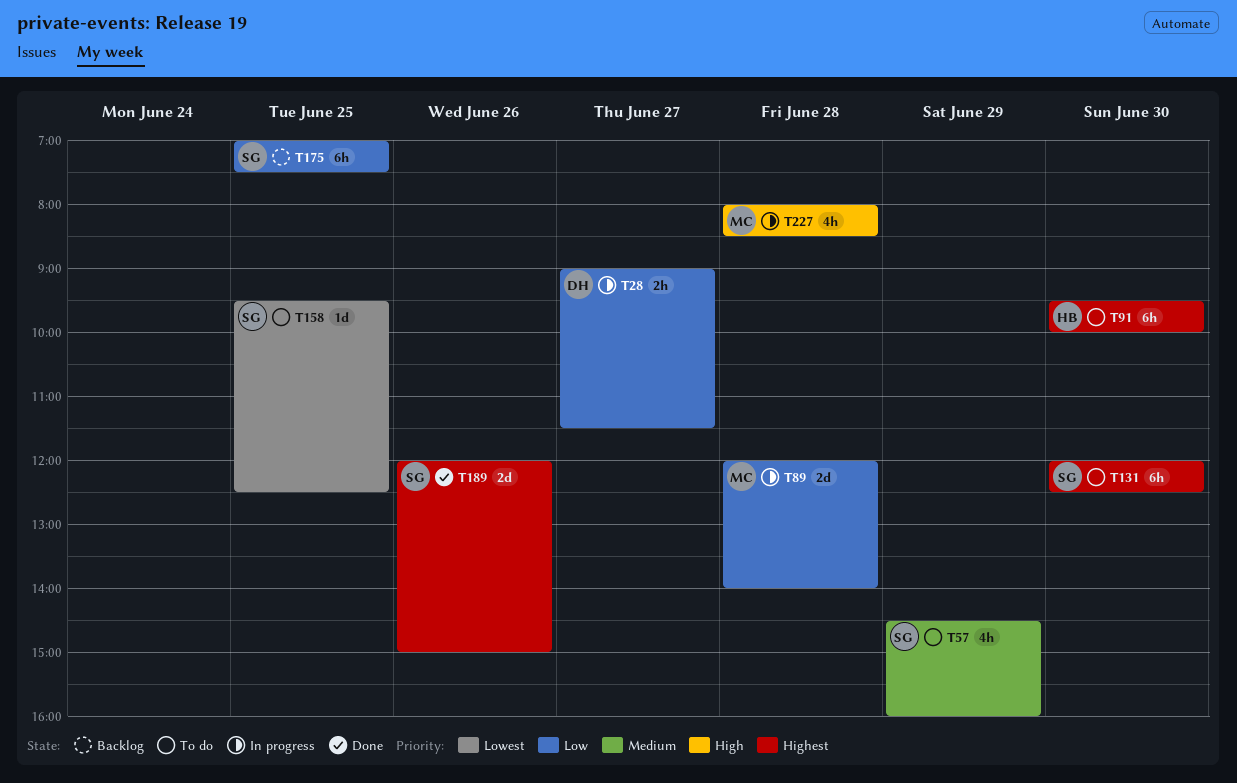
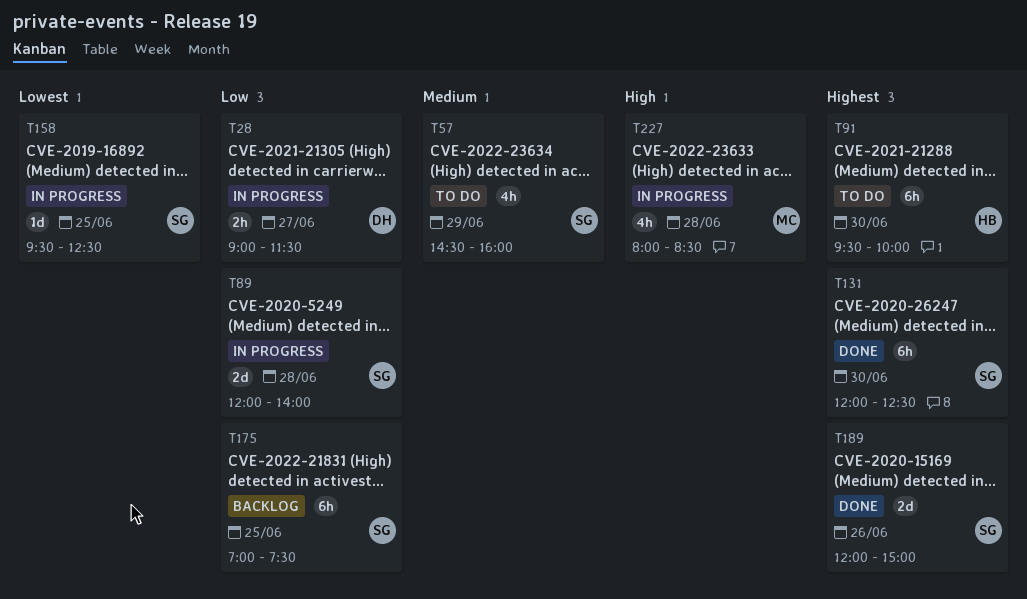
T89, owner: MC -> SG
T131, status: To do -> Done
T158, status: To do -> In progress

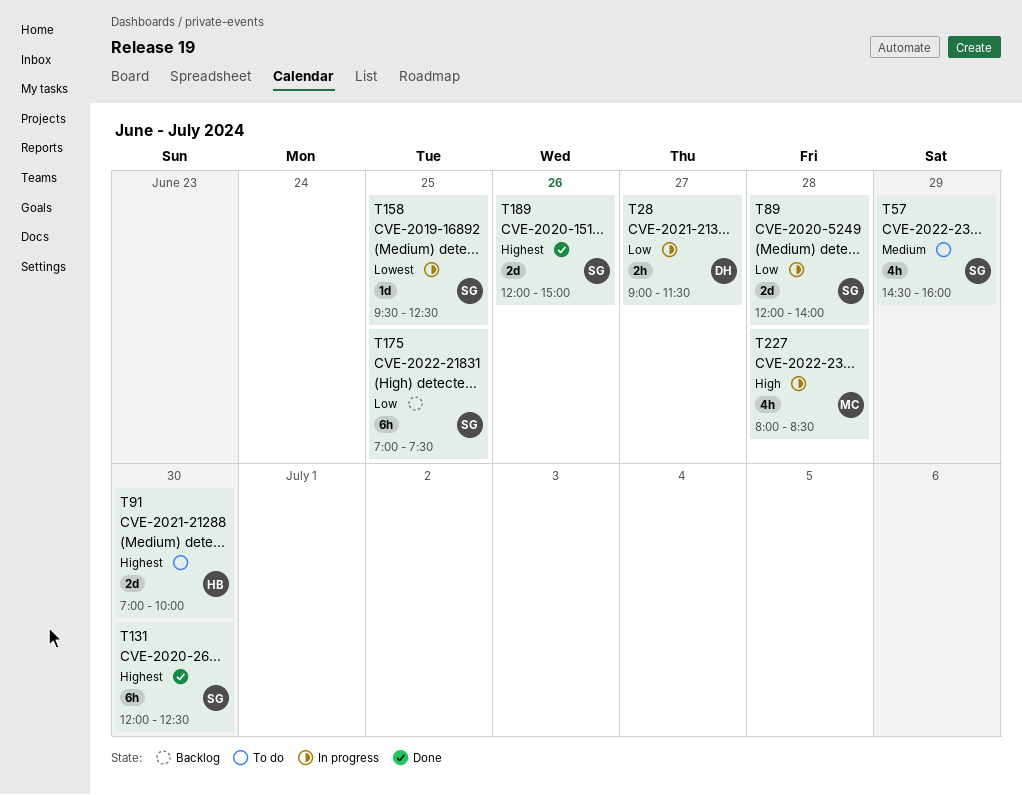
T91, estimate: 6h -> 2d
T91, begins: 09:30 -> 07:00

